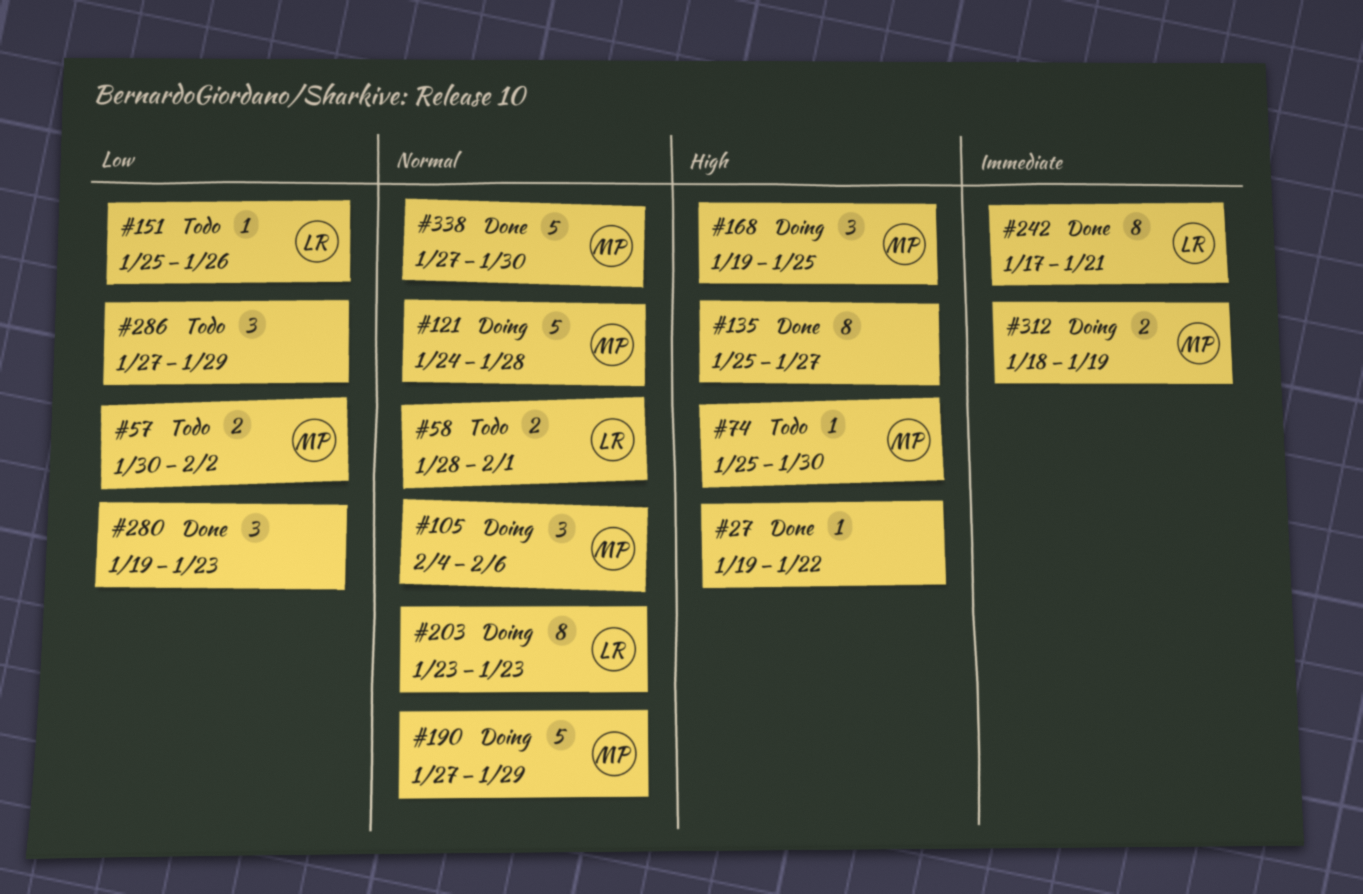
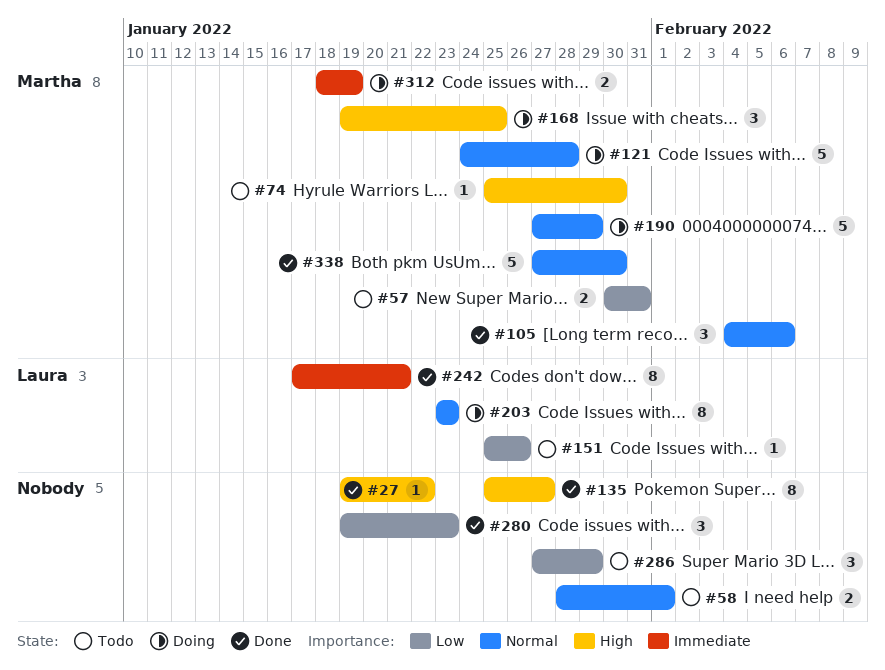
#57, due: Feb 2 -> Jan 31
#58, owner: Laura -> none
#105, status: Doing -> Done

